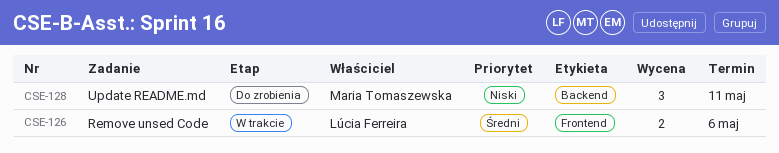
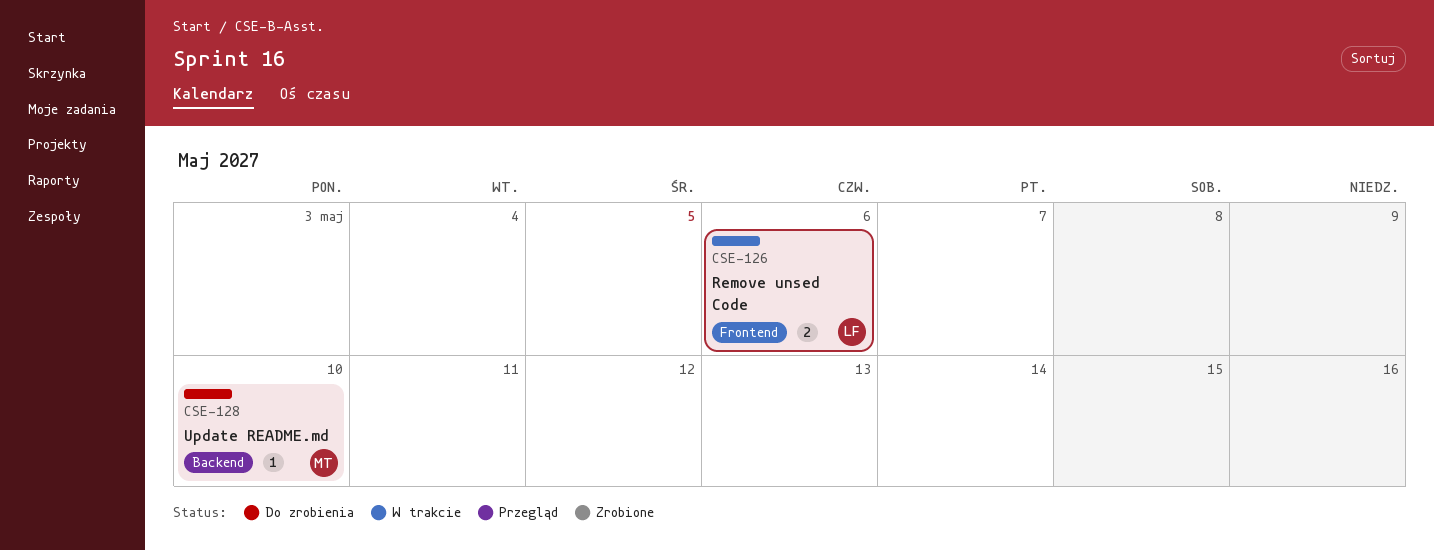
CSE-128, estimate: 3 -> 1
CSE-128, due: May 11 -> May 10

